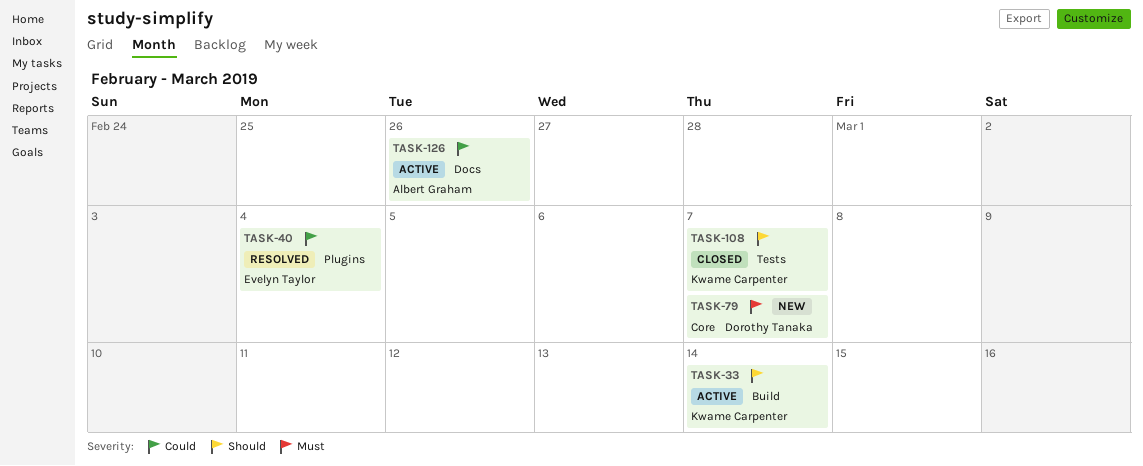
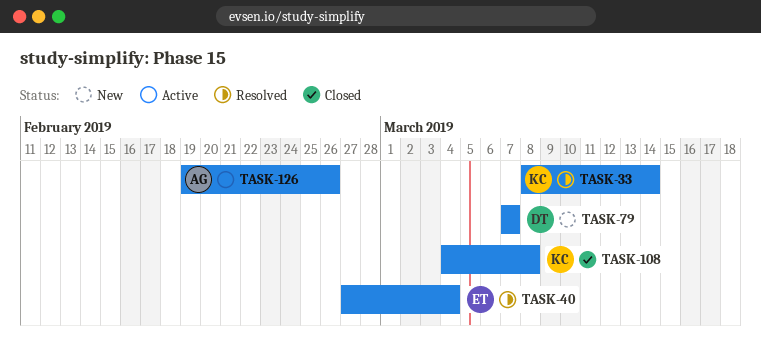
TASK-33, status: Active -> Resolved
TASK-108, due: Mar 7 -> Mar 8

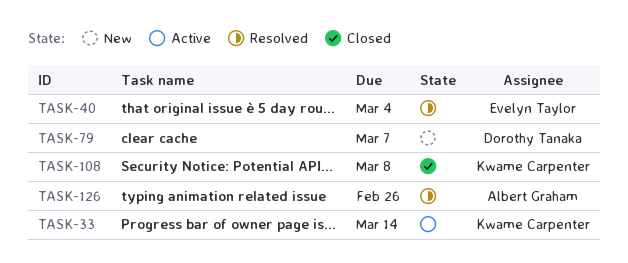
TASK-33, status: Resolved -> Active
TASK-126, status: Active -> Resolved

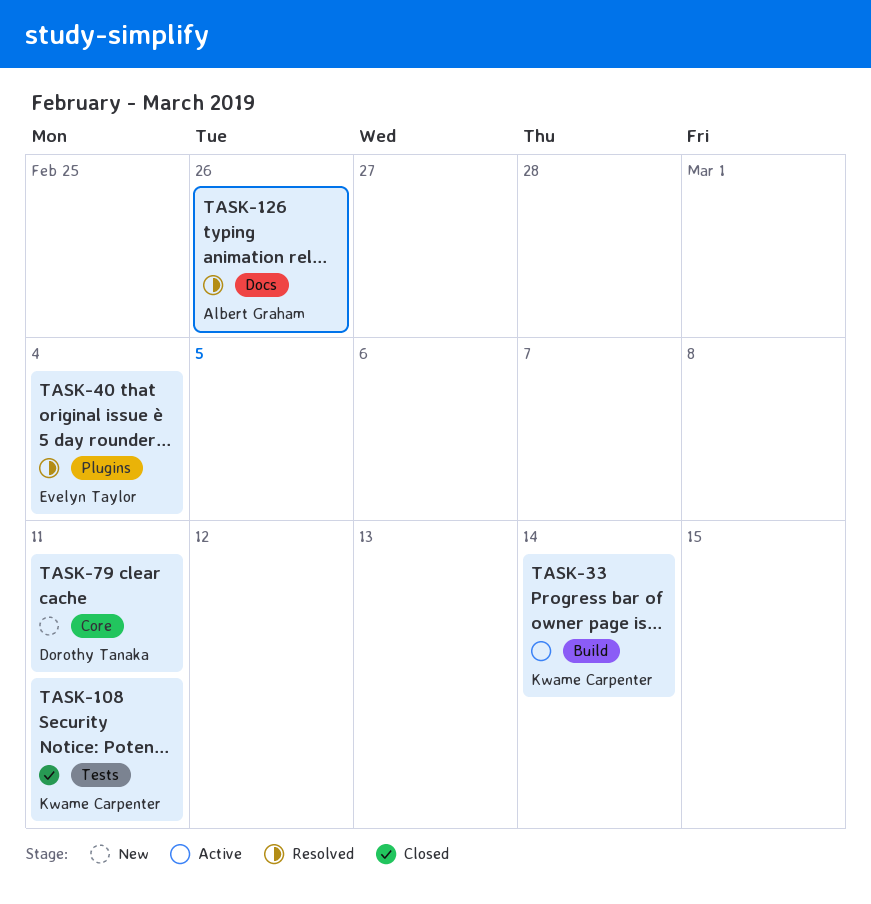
TASK-79, due: Mar 7 -> Mar 11
TASK-108, due: Mar 8 -> Mar 11

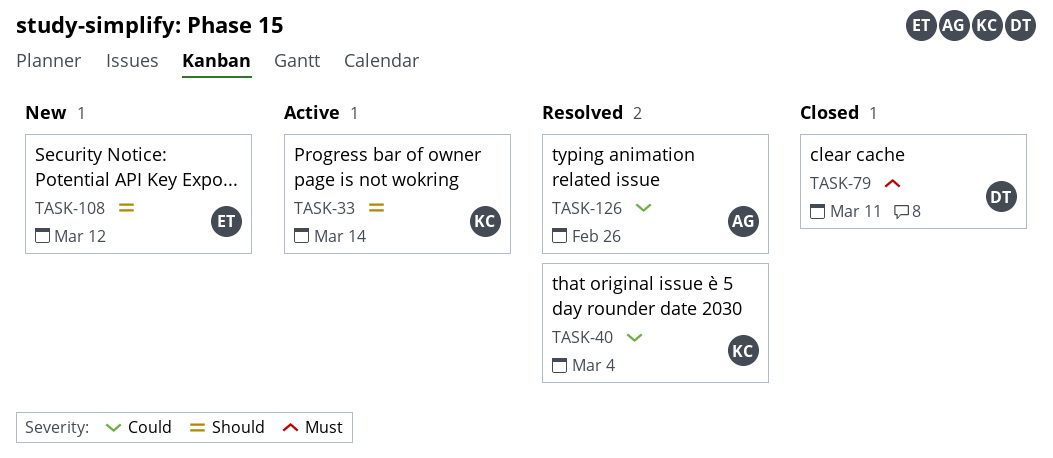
TASK-40, owner: Evelyn Taylor -> Kwame Carpenter
TASK-79, status: New -> Closed
TASK-108, status: Closed -> New
TASK-108, owner: Kwame Carpenter -> Evelyn Taylor
TASK-108, due: Mar 11 -> Mar 12

